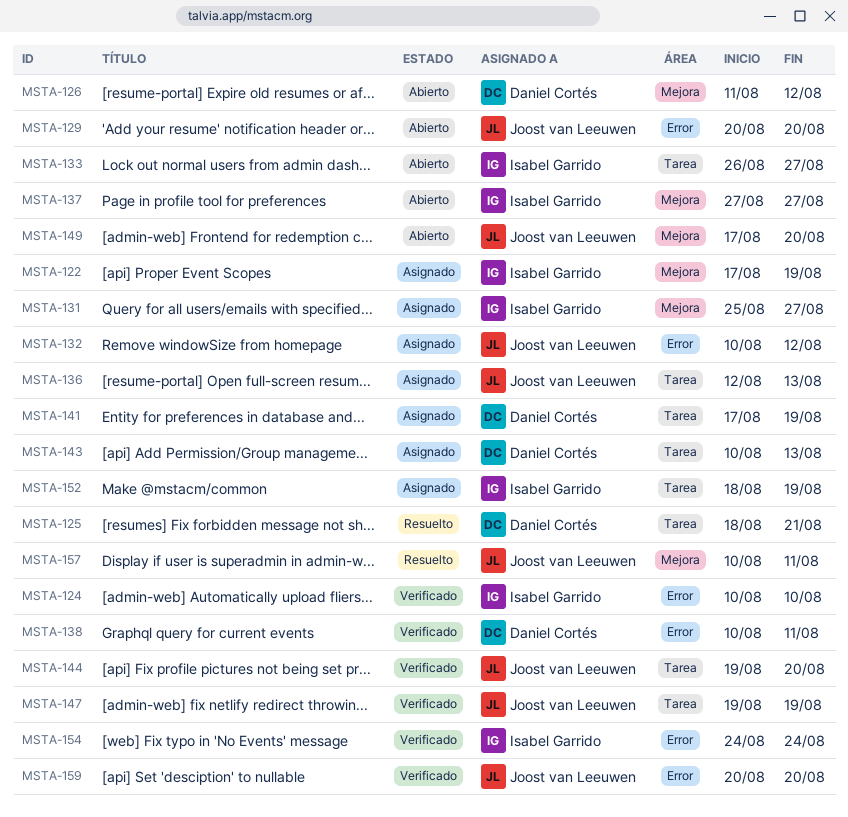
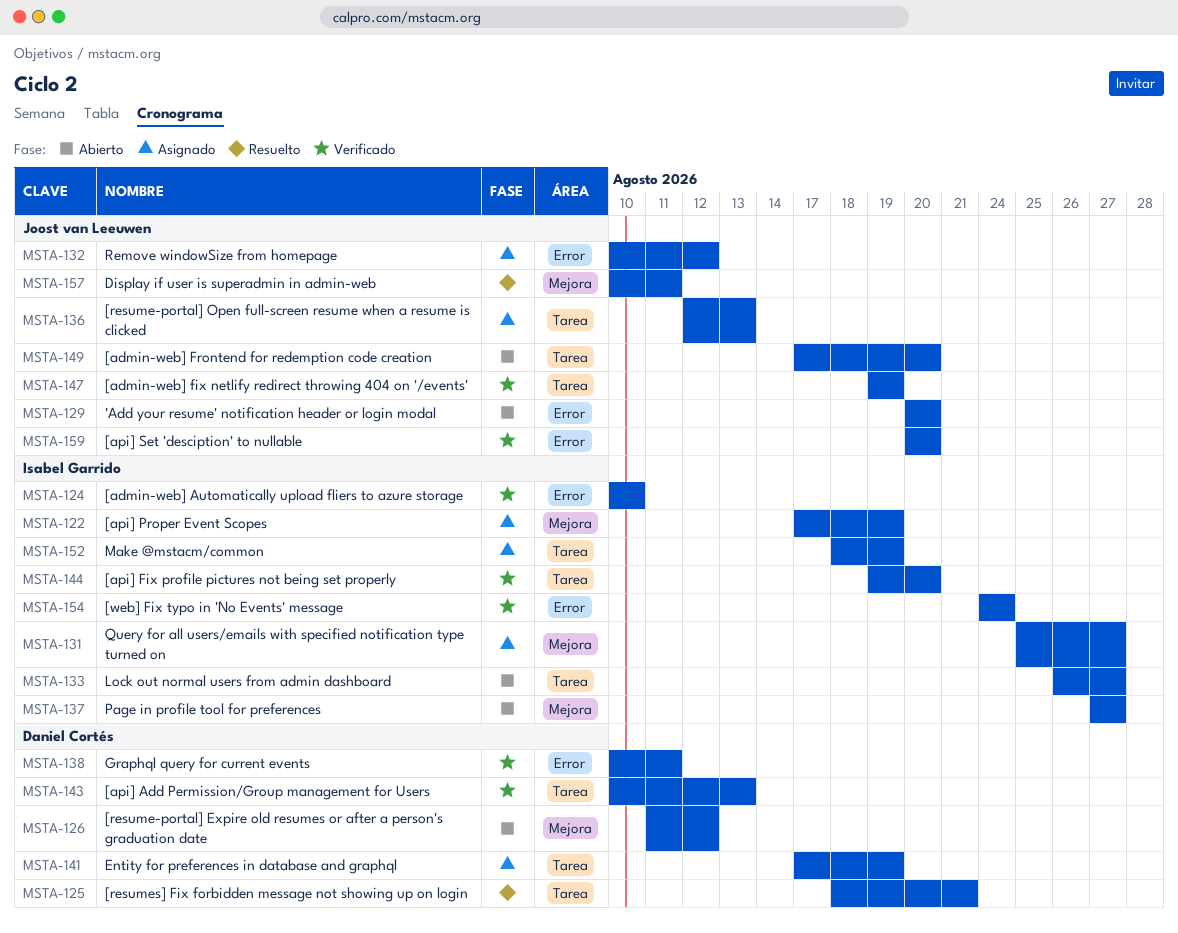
MSTA-143, status: Asignado -> Verificado
MSTA-144, owner: Joost van Leeuwen -> Isabel Garrido
MSTA-149, label: Mejora -> Tarea

